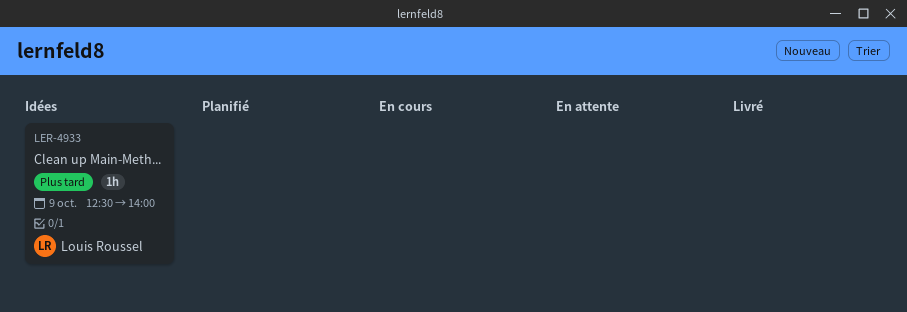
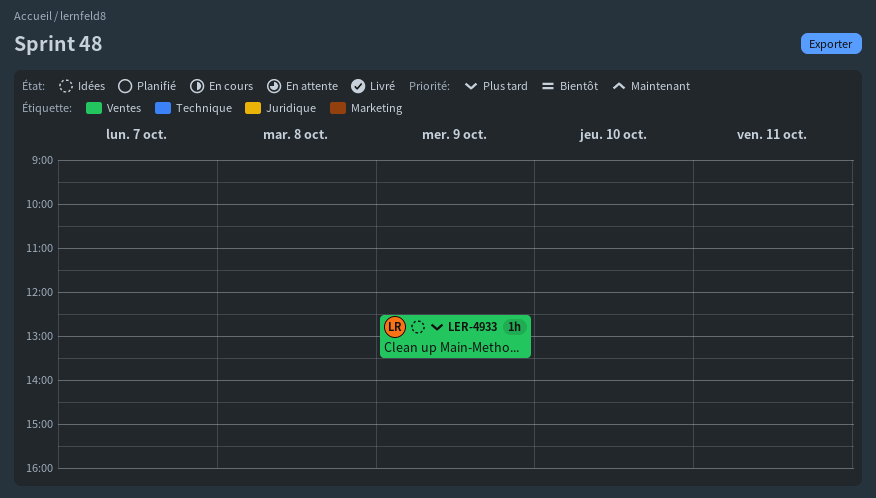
LER-4933, ends: 14:00 -> 13:30

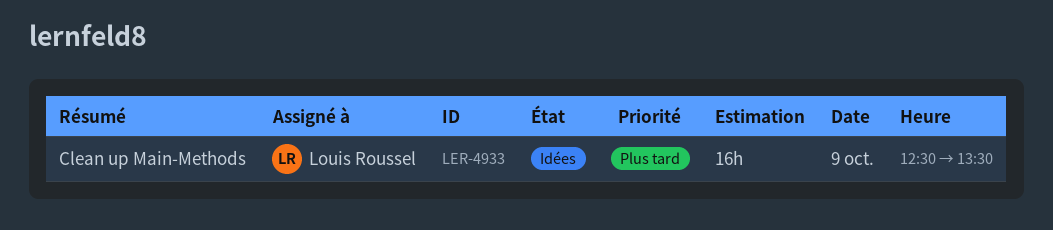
LER-4933, estimate: 1h -> 16h

